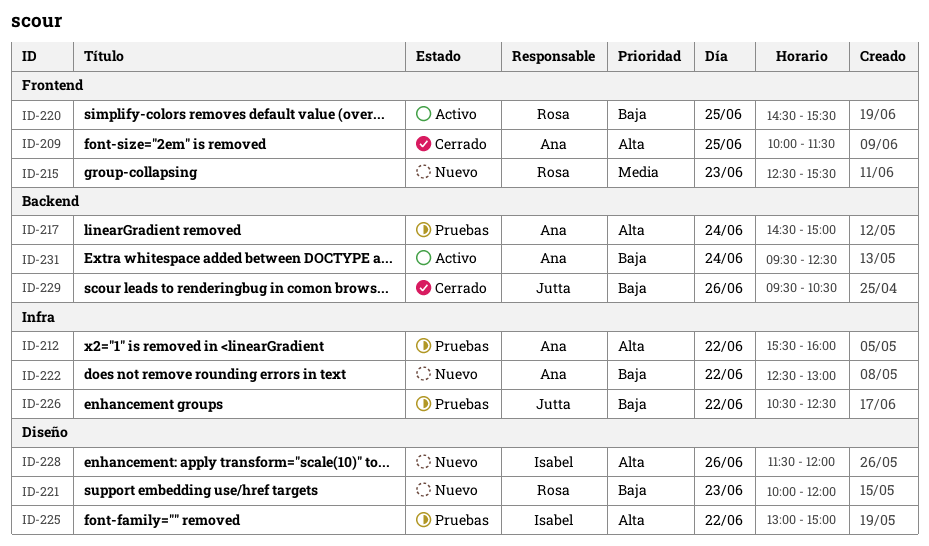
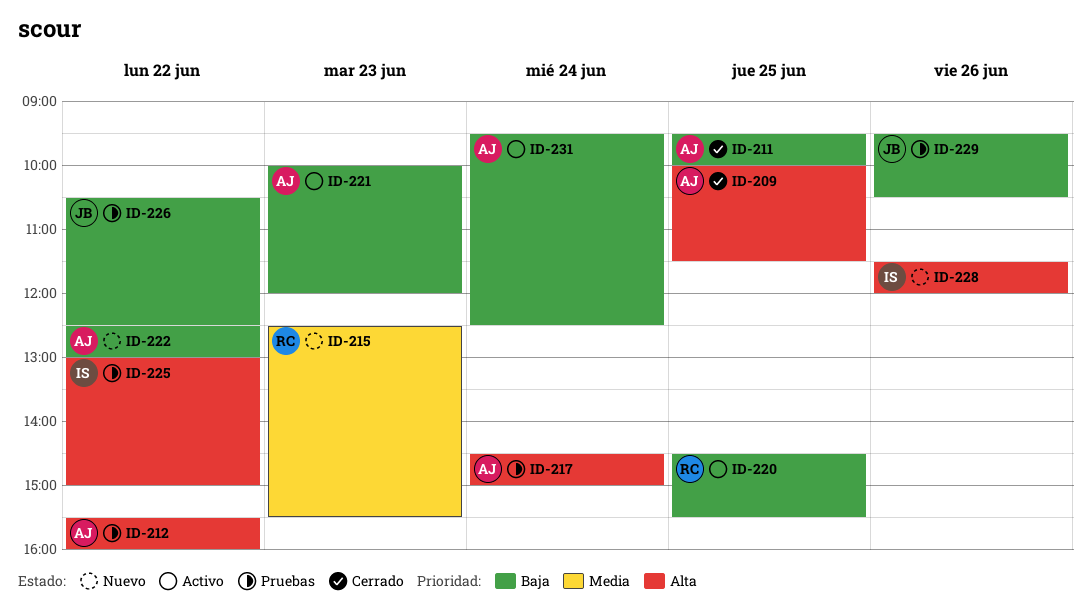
ID-211: none -> present
ID-221, status: Nuevo -> Activo
ID-221, owner: Rosa -> Ana
ID-229, status: Cerrado -> Pruebas

